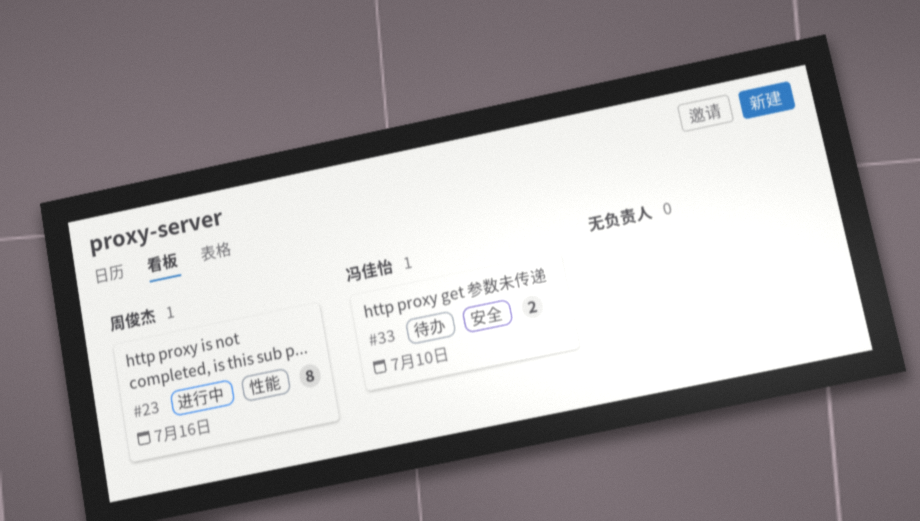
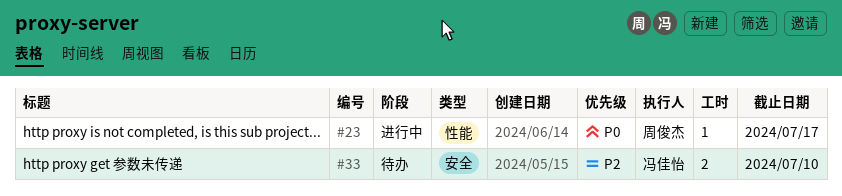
#23, estimate: 8 -> 1
#23, due: Jul 16 -> Jul 17

